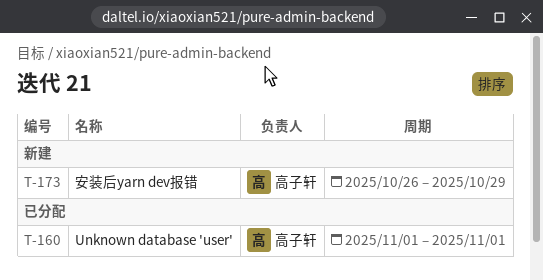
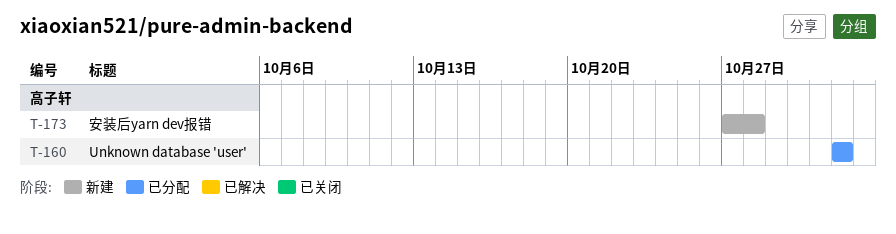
T-173, start: Oct 26 -> Oct 27
T-173, due: Oct 29 -> Oct 28

